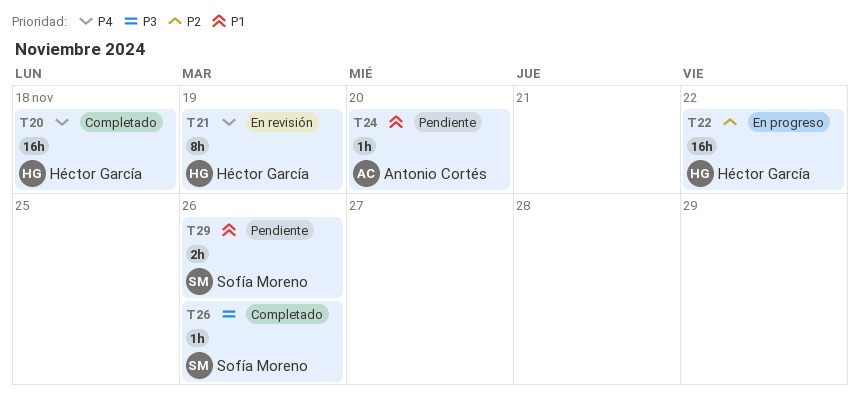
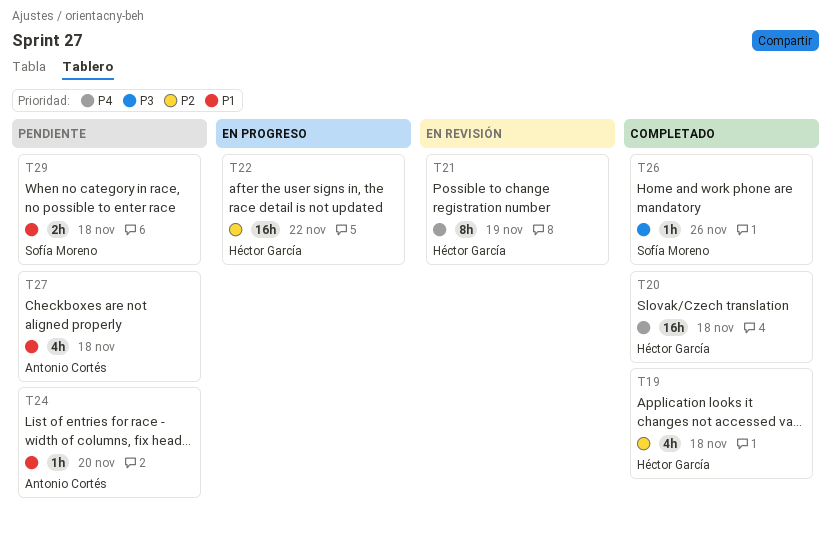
T19: none -> present
T27: none -> present
T29, due: Nov 26 -> Nov 18

